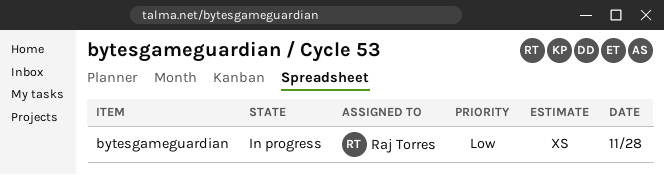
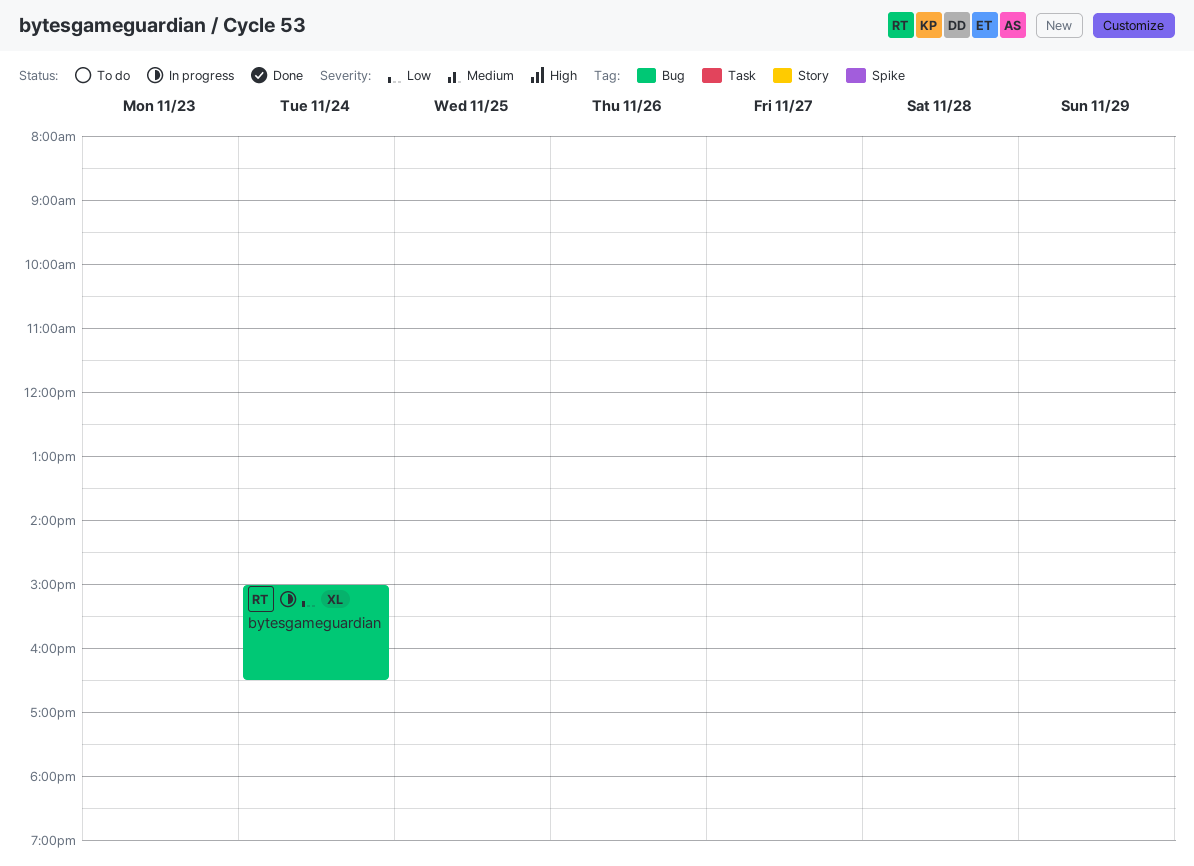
bytesgameguardian, estimate: XS -> XL
bytesgameguardian, day: Nov 28 -> Nov 24

